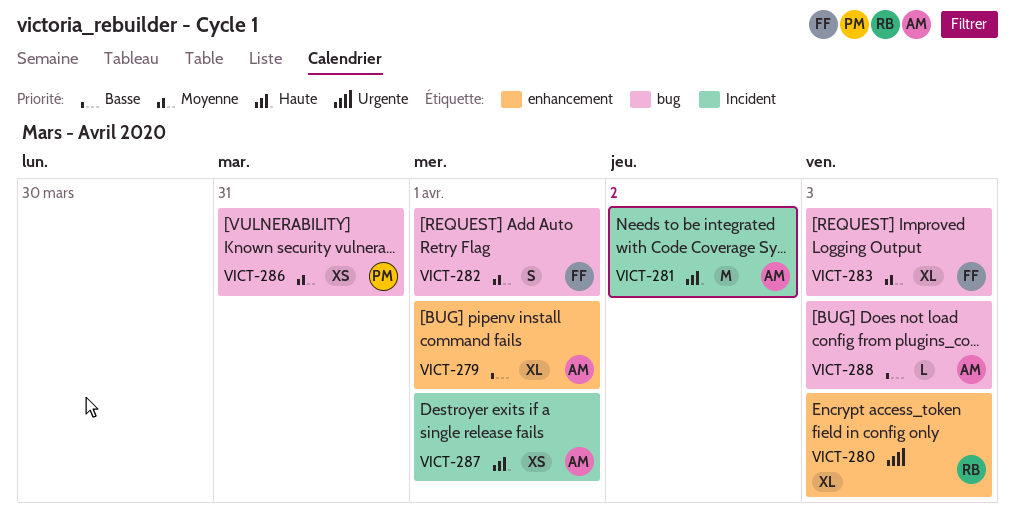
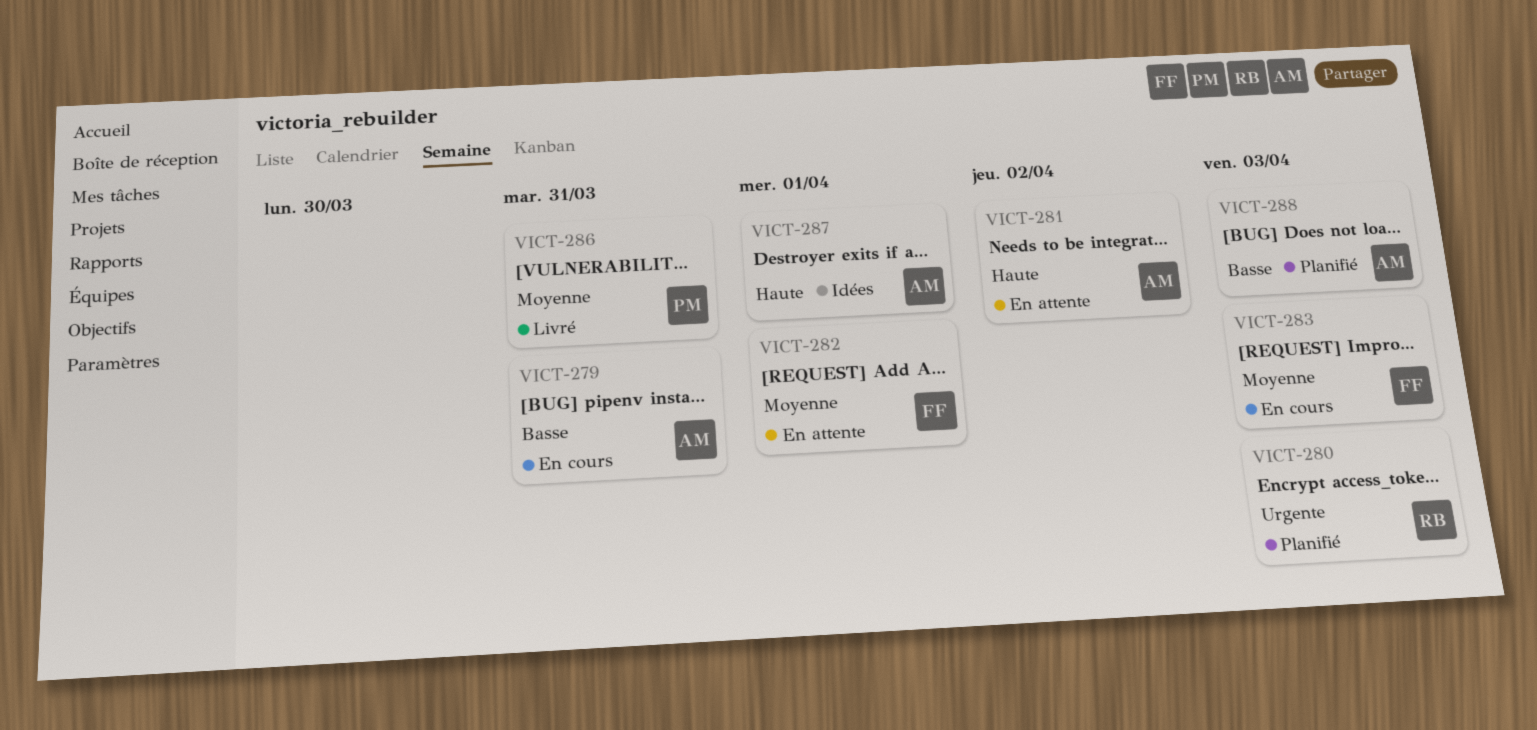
VICT-279, due: Apr 1 -> Mar 31

